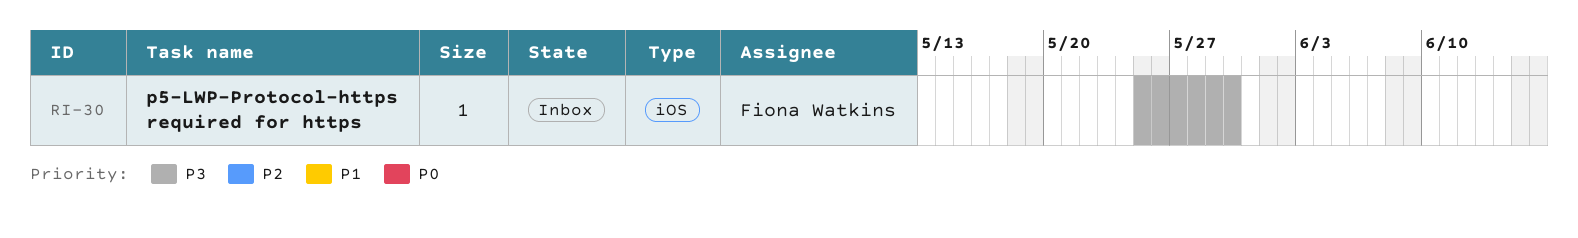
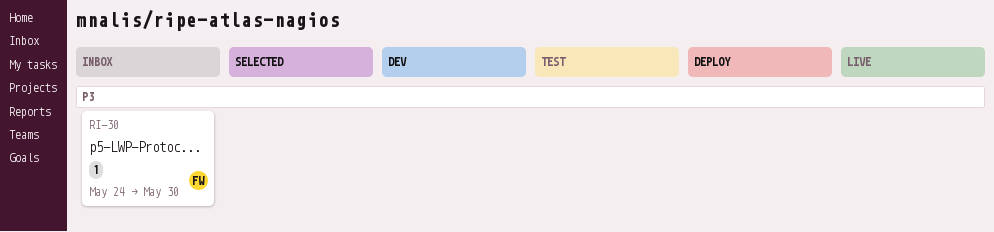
RI-30, start: May 25 -> May 24

